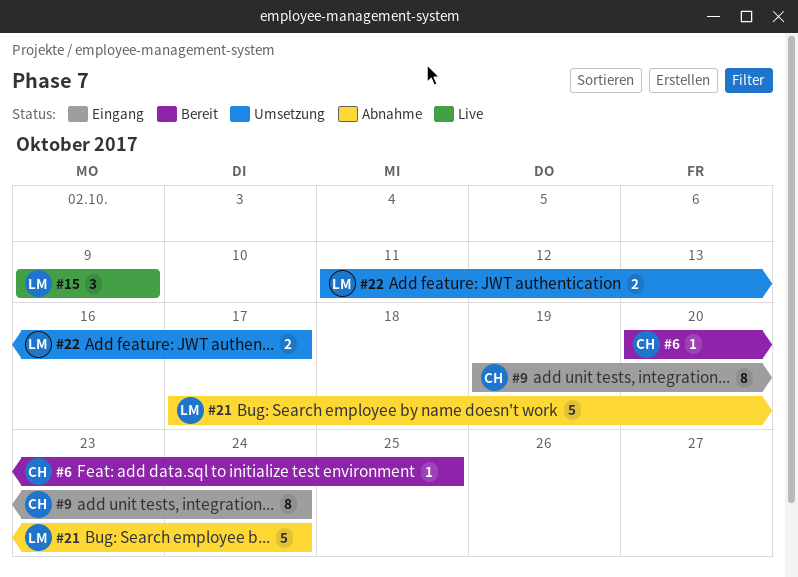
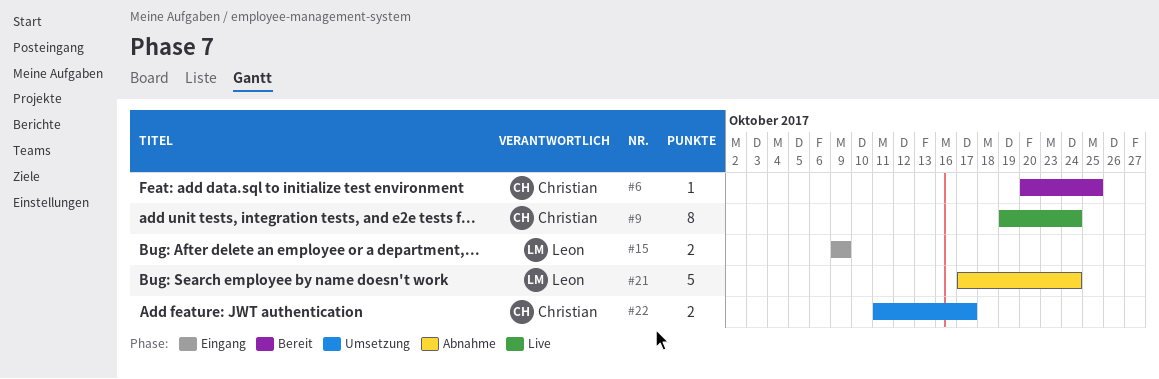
#9, status: Eingang -> Live
#15, status: Live -> Eingang
#15, estimate: 3 -> 2
#22, owner: Leon -> Christian

